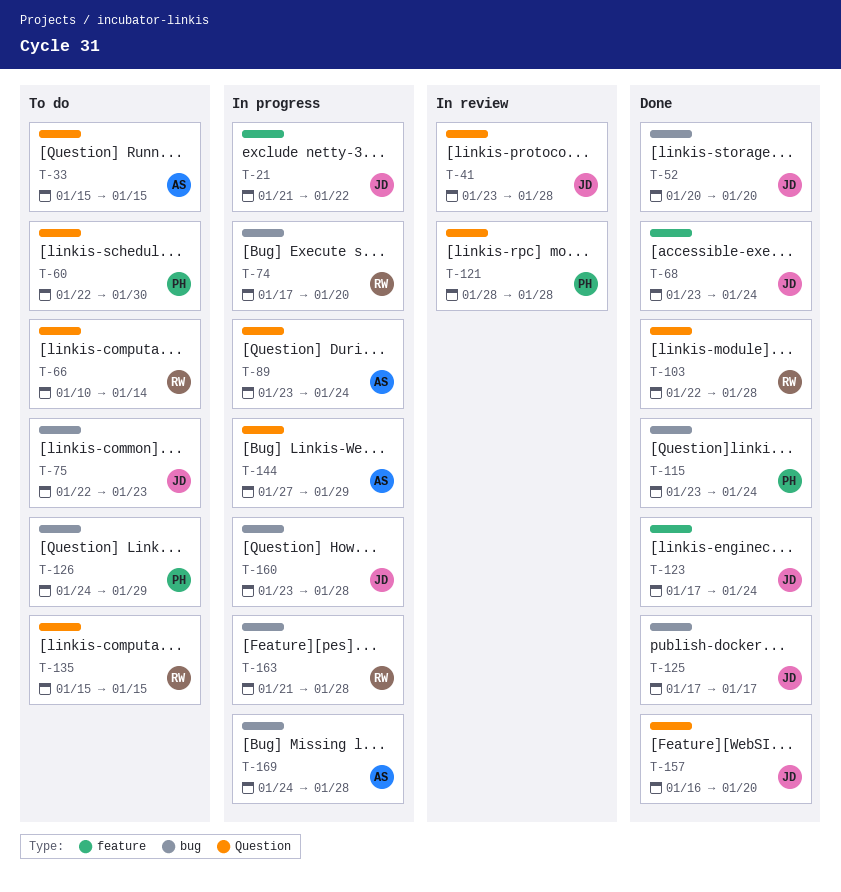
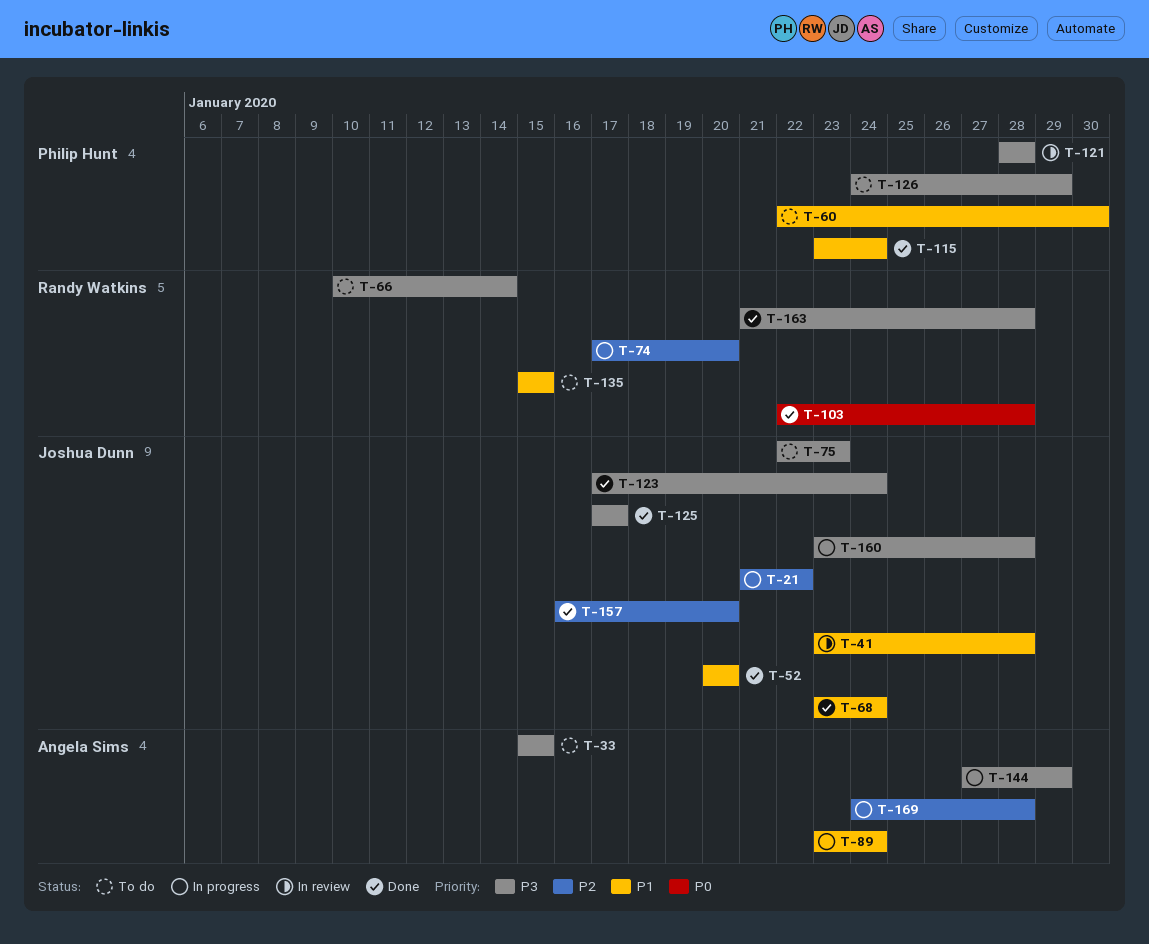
T-163, status: In progress -> Done

